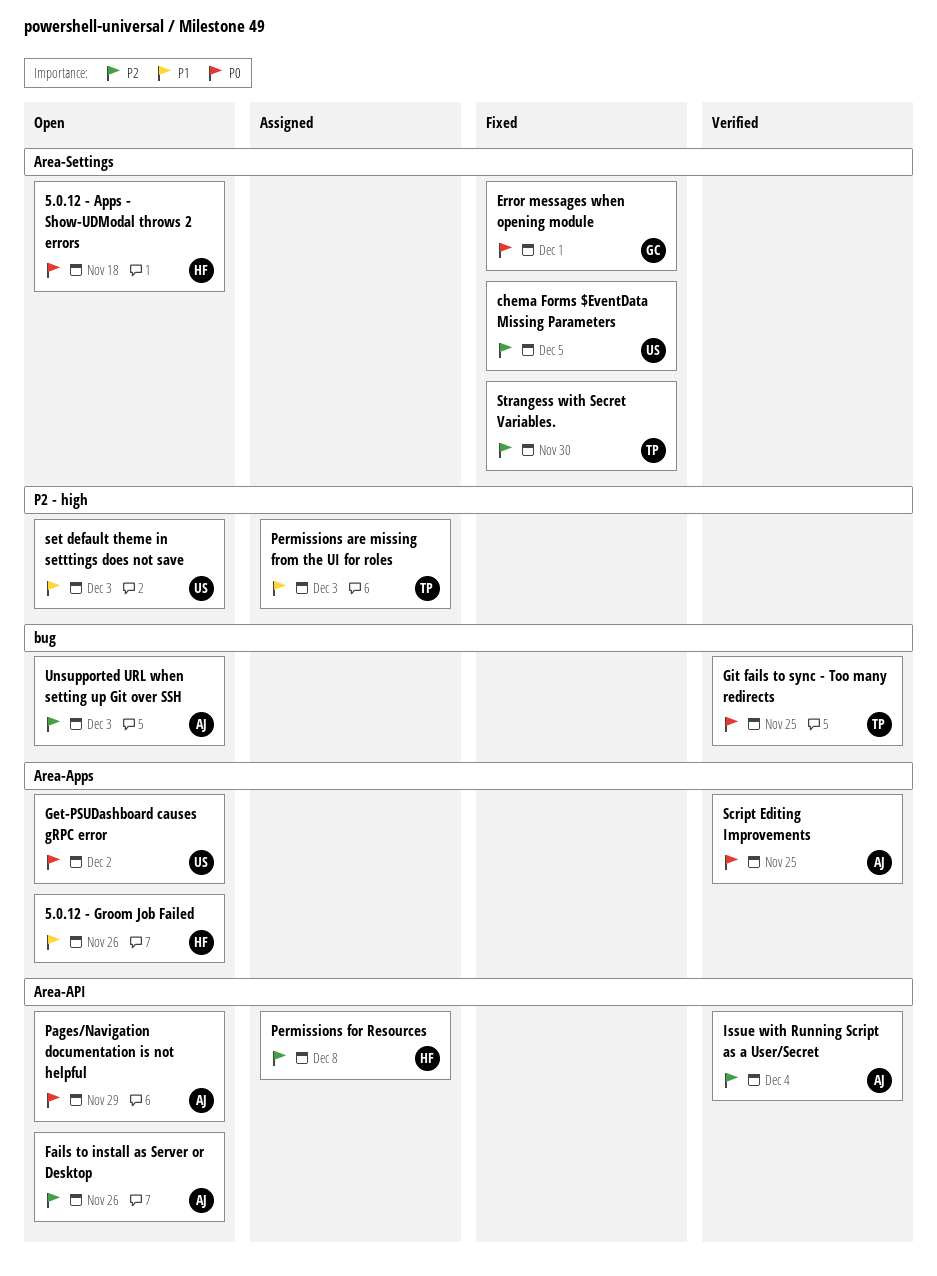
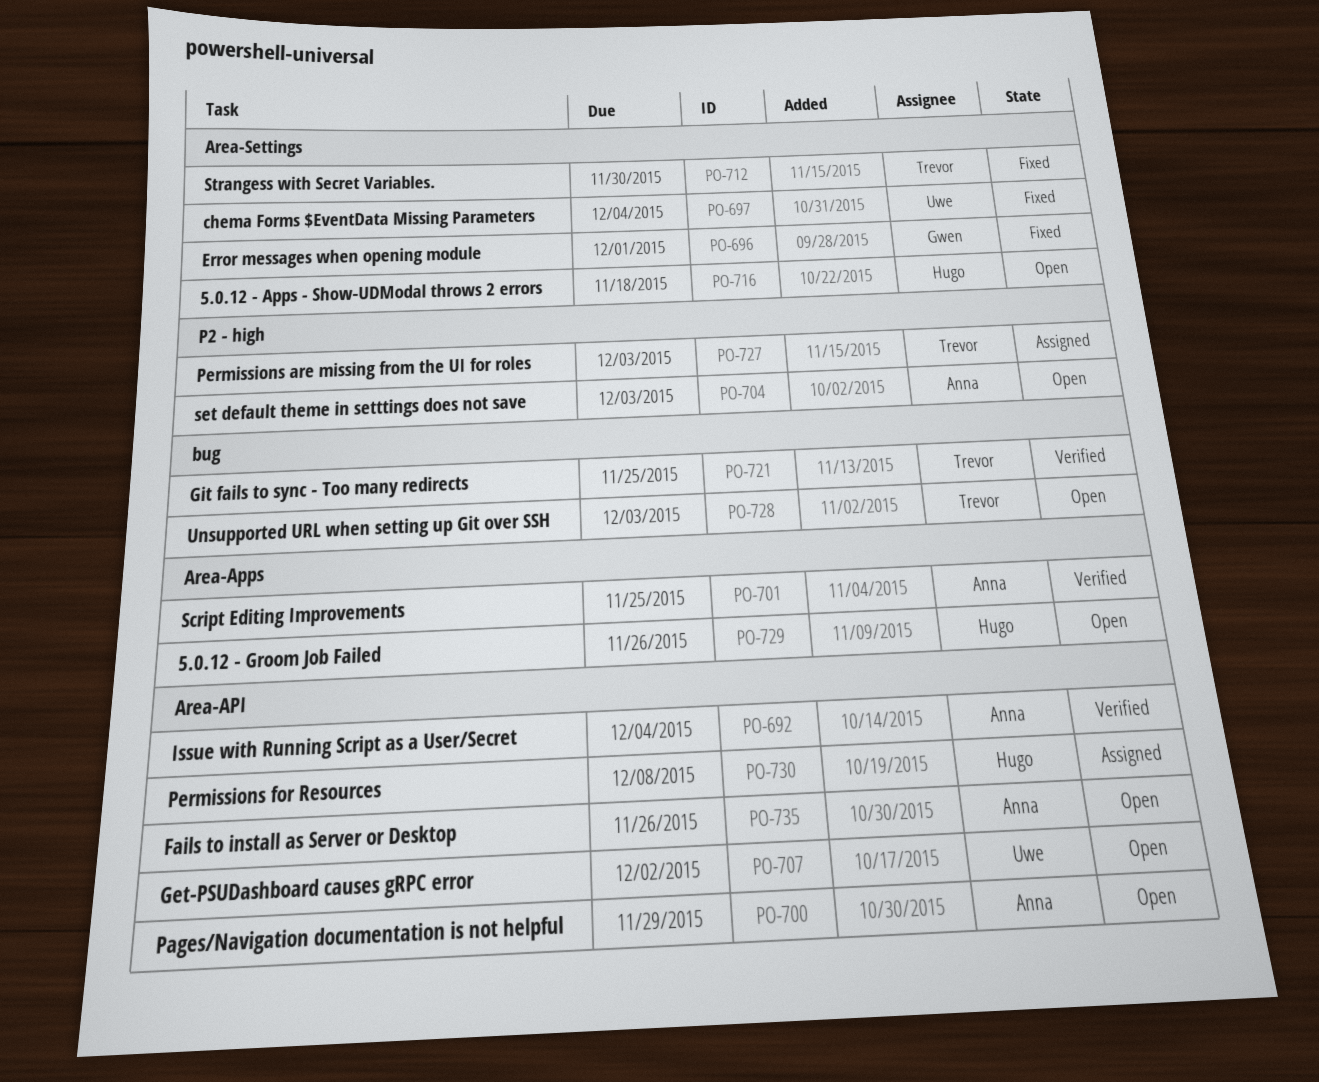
chema Forms $EventData Missing Parameters, due: Dec 5 -> Dec 4
Get-PSUDashboard causes gRPC error, label: Area-Apps -> Area-API
set default theme in setttings does not save, owner: Uwe -> Anna
Unsupported URL when setting up Git over SSH, owner: Anna -> Trevor

